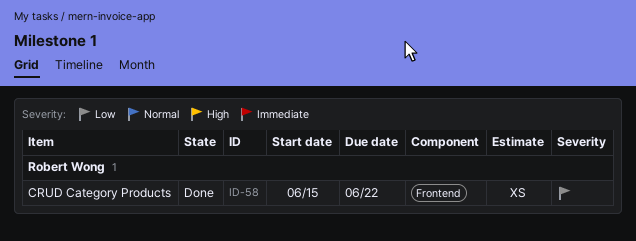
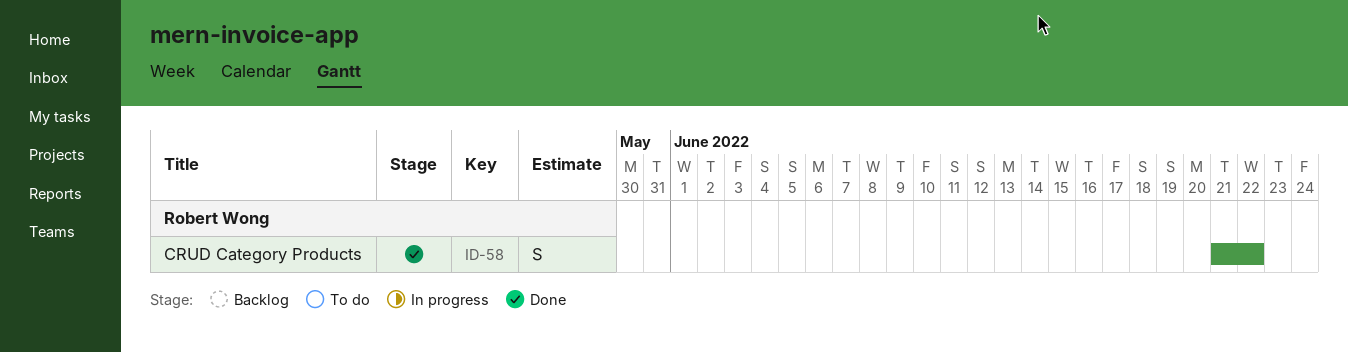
ID-58, estimate: XS -> S
ID-58, start: Jun 15 -> Jun 21

